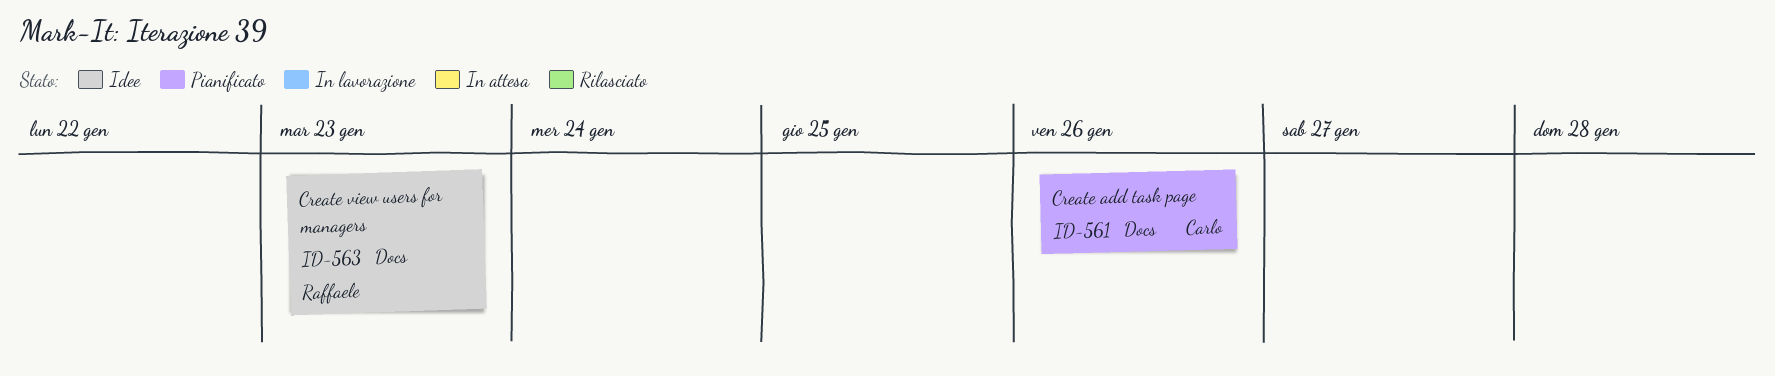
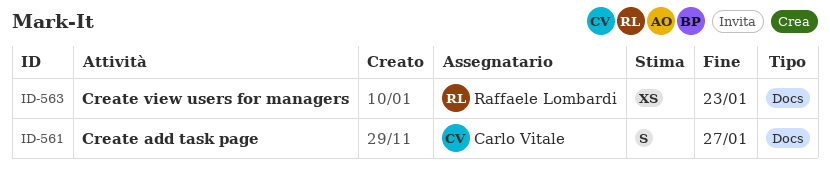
ID-561, due: Jan 26 -> Jan 27

